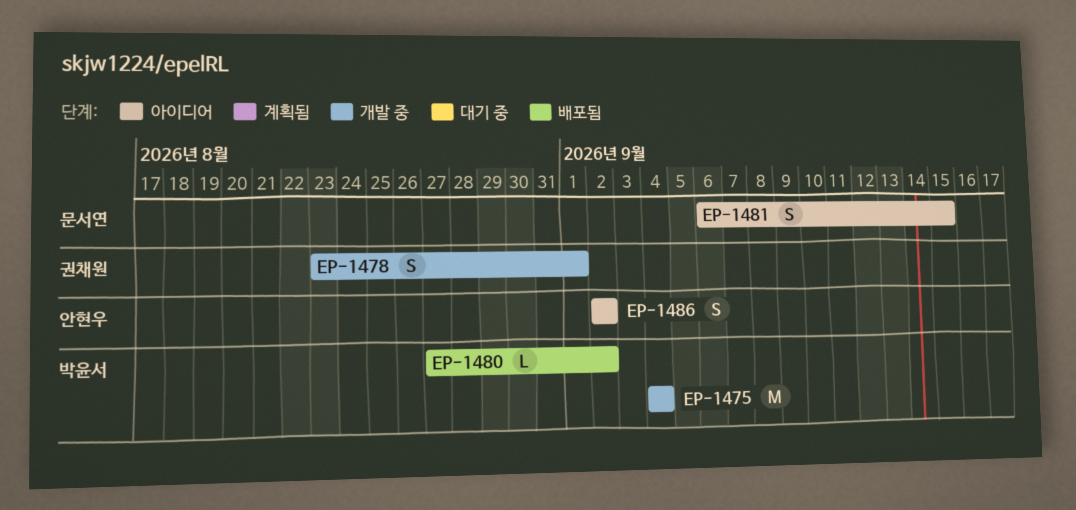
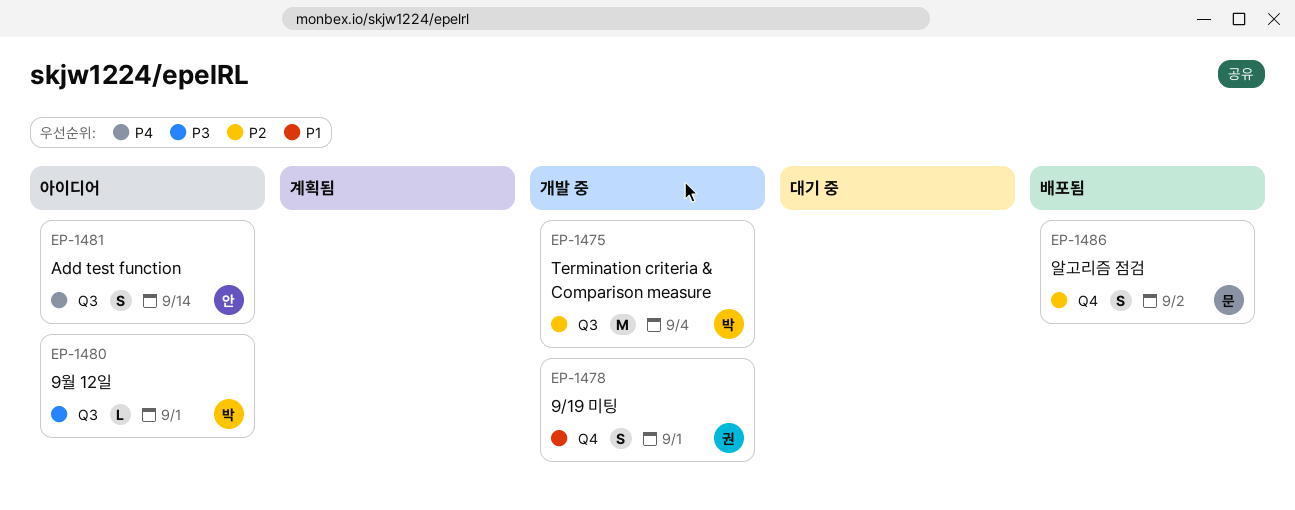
EP-1480, status: 배포됨 -> 아이디어
EP-1480, due: Sep 2 -> Sep 1
EP-1481, owner: 문서연 -> 안현우
EP-1481, due: Sep 15 -> Sep 14
EP-1486, status: 아이디어 -> 배포됨
EP-1486, owner: 안현우 -> 문서연

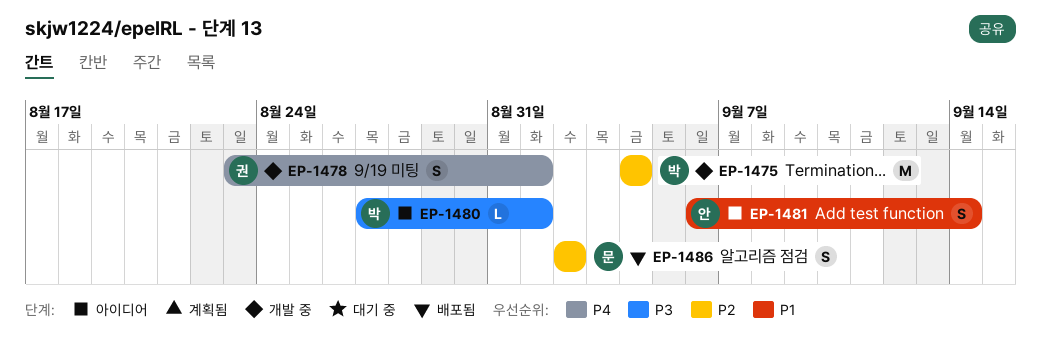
EP-1478, priority: P1 -> P4
EP-1481, priority: P4 -> P1

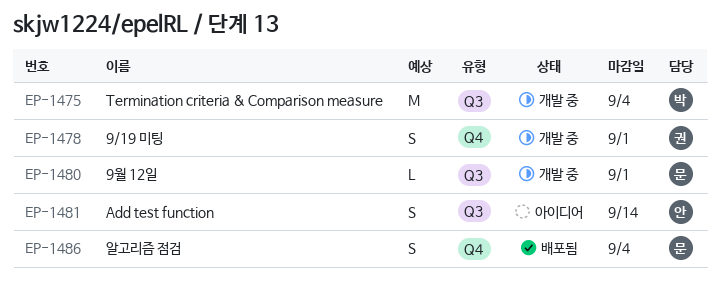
EP-1480, status: 아이디어 -> 개발 중
EP-1480, owner: 박 -> 문
EP-1486, due: Sep 2 -> Sep 4

